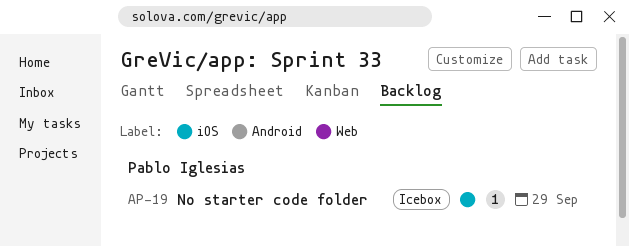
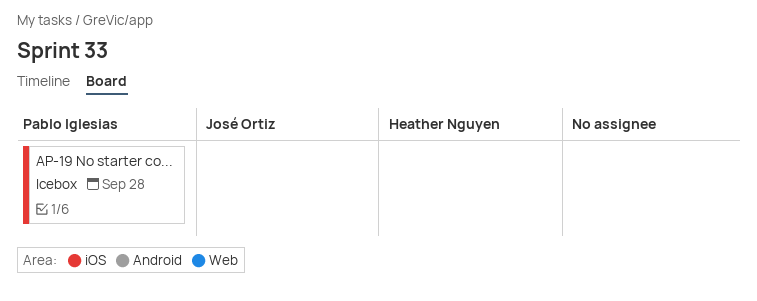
AP-19, due: Sep 29 -> Sep 28

